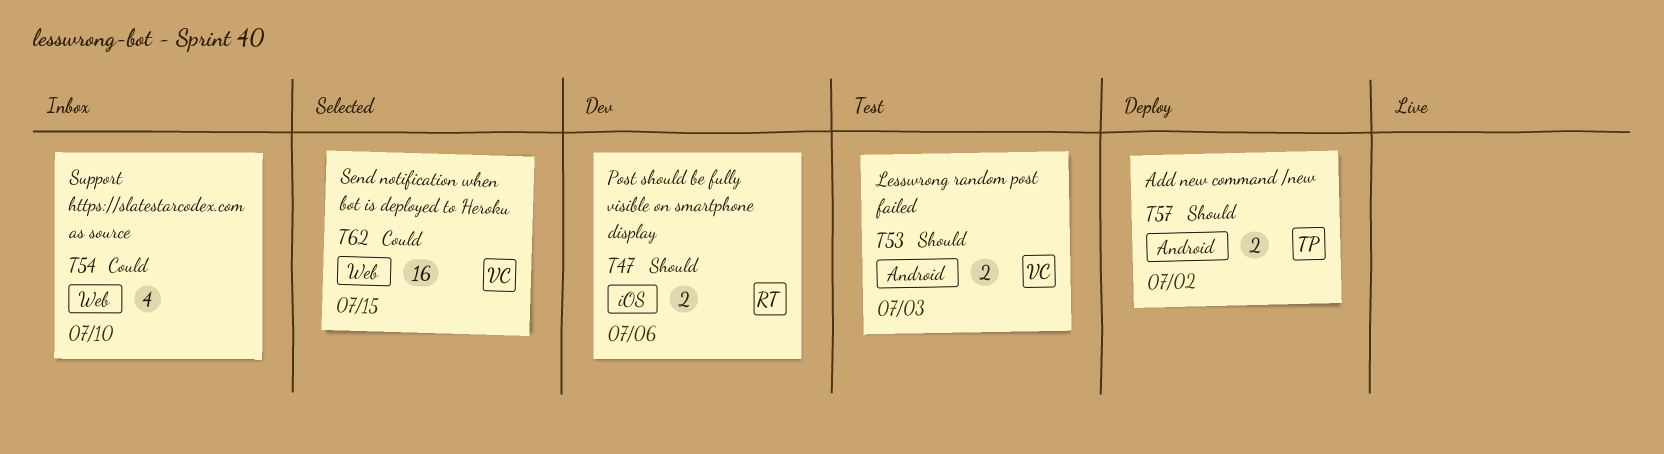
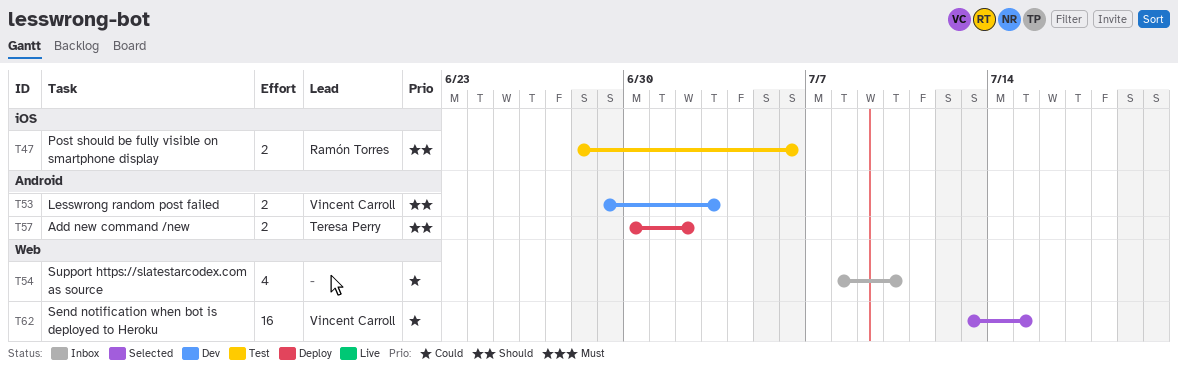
T47, status: Dev -> Test
T53, status: Test -> Dev

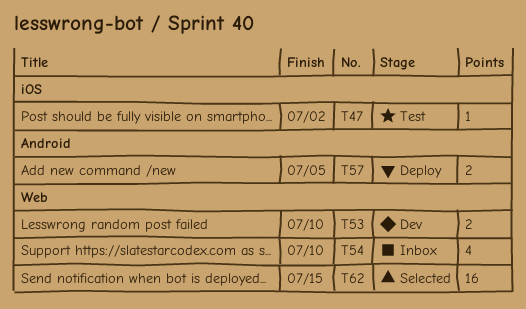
T47, estimate: 2 -> 1
T47, due: Jul 6 -> Jul 2
T53, label: Android -> Web
T53, due: Jul 3 -> Jul 10
T57, due: Jul 2 -> Jul 5

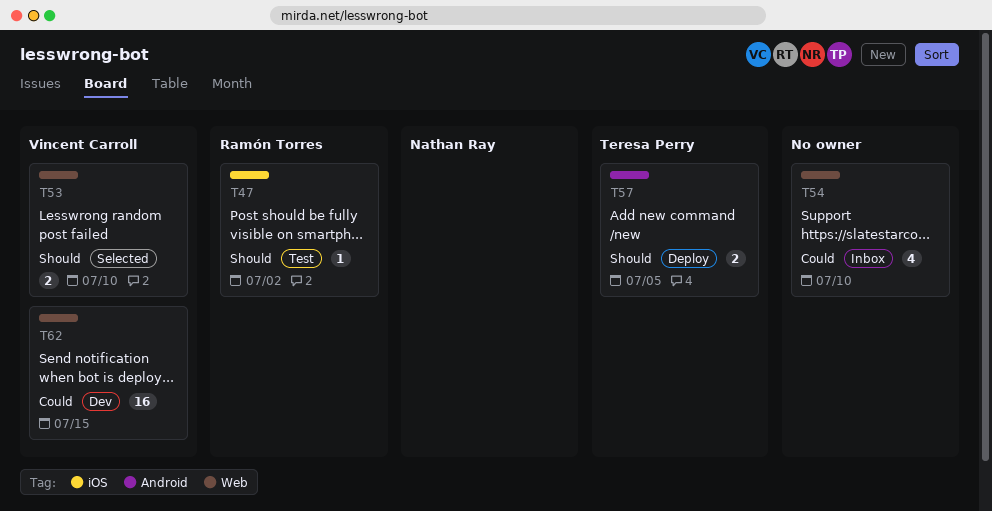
T53, status: Dev -> Selected
T62, status: Selected -> Dev

